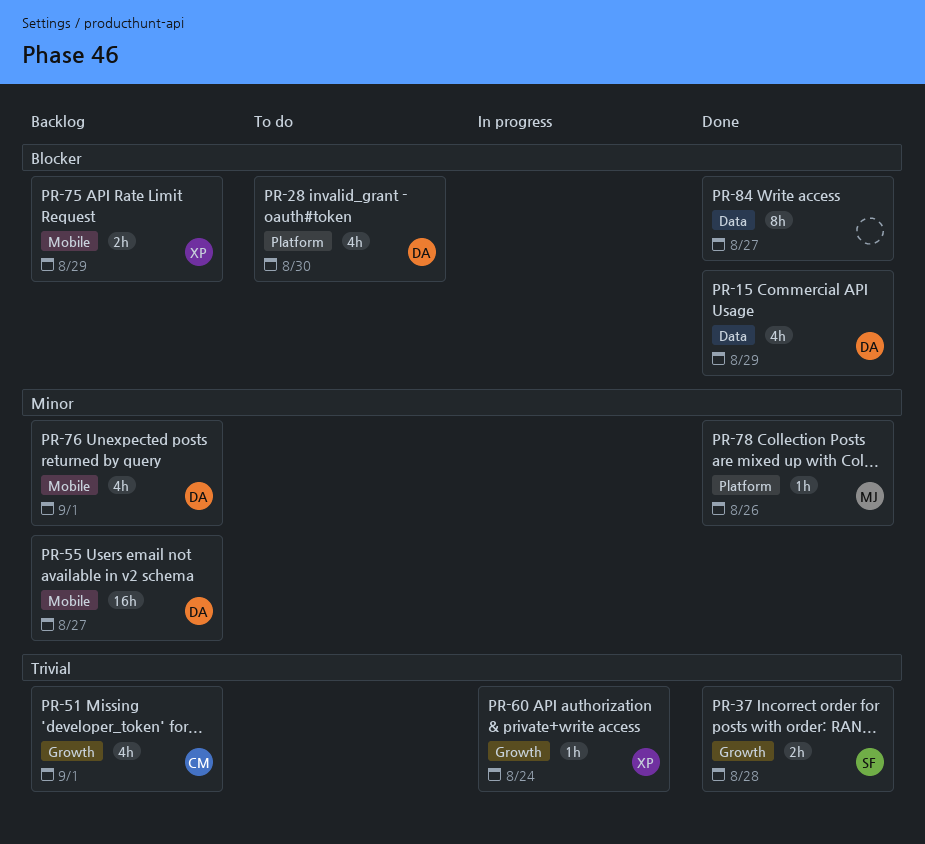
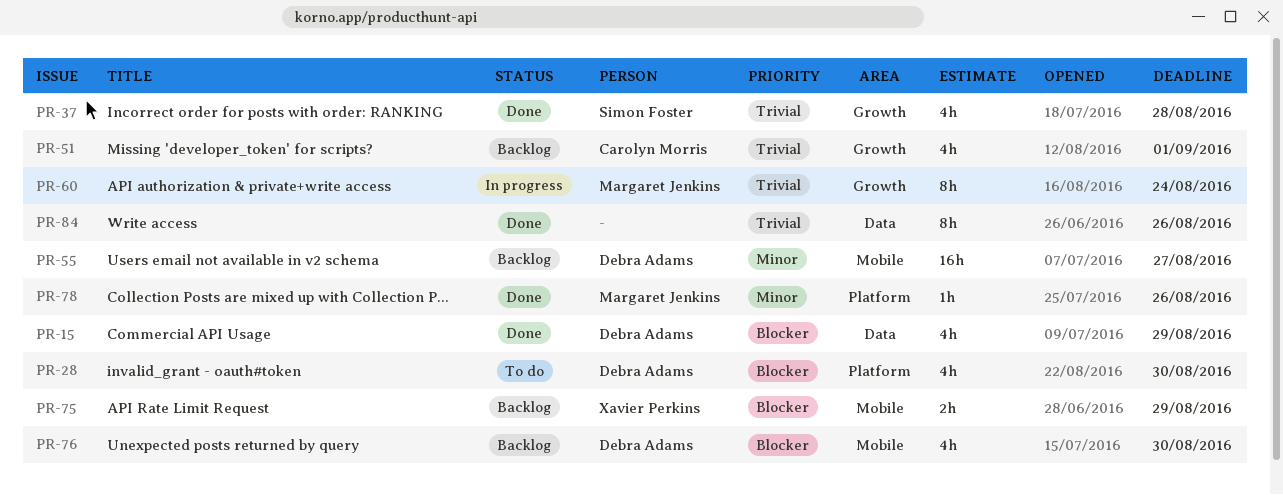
PR-37, estimate: 2h -> 4h
PR-60, owner: Xavier Perkins -> Margaret Jenkins
PR-60, estimate: 1h -> 8h
PR-76, priority: Minor -> Blocker
PR-76, due: Sep 1 -> Aug 30
PR-84, priority: Blocker -> Trivial
PR-84, due: Aug 27 -> Aug 26

